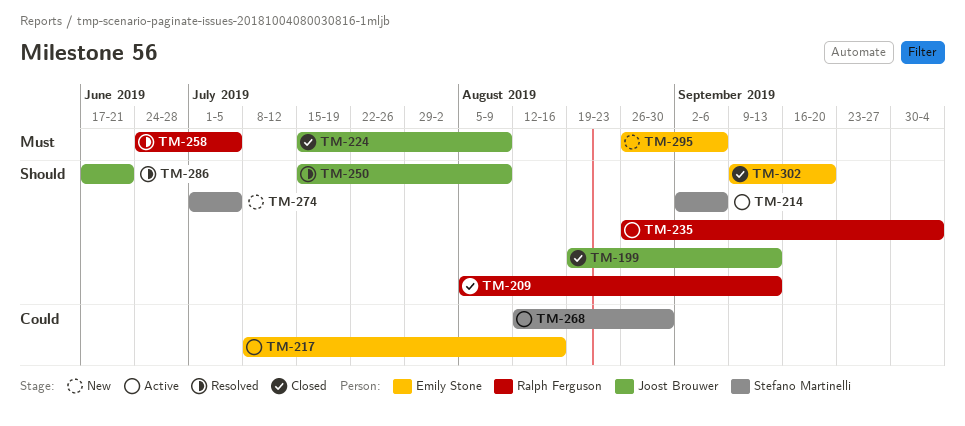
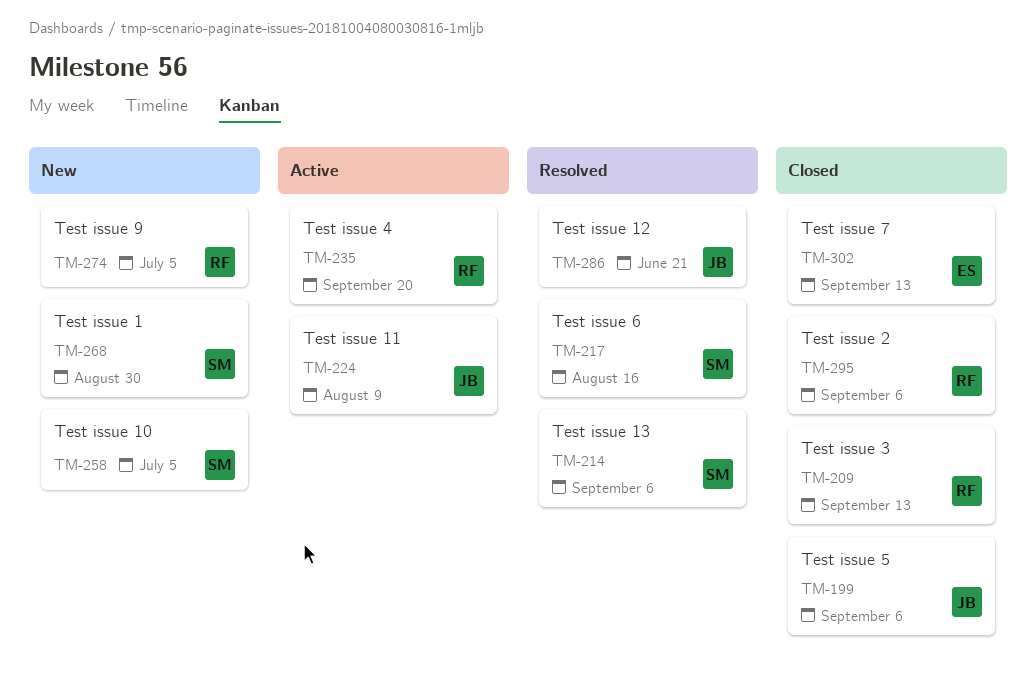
TM-199, due: Sep 13 -> Sep 6
TM-214, status: Active -> Resolved
TM-217, status: Active -> Resolved
TM-217, owner: Emily Stone -> Stefano Martinelli
TM-224, status: Closed -> Active
TM-235, due: Oct 4 -> Sep 20
TM-250: present -> none
TM-258, status: Resolved -> New
TM-258, owner: Ralph Ferguson -> Stefano Martinelli
TM-268, status: Active -> New
TM-274, owner: Stefano Martinelli -> Ralph Ferguson
TM-295, status: New -> Closed
TM-295, owner: Emily Stone -> Ralph Ferguson
TM-302, due: Sep 20 -> Sep 13

